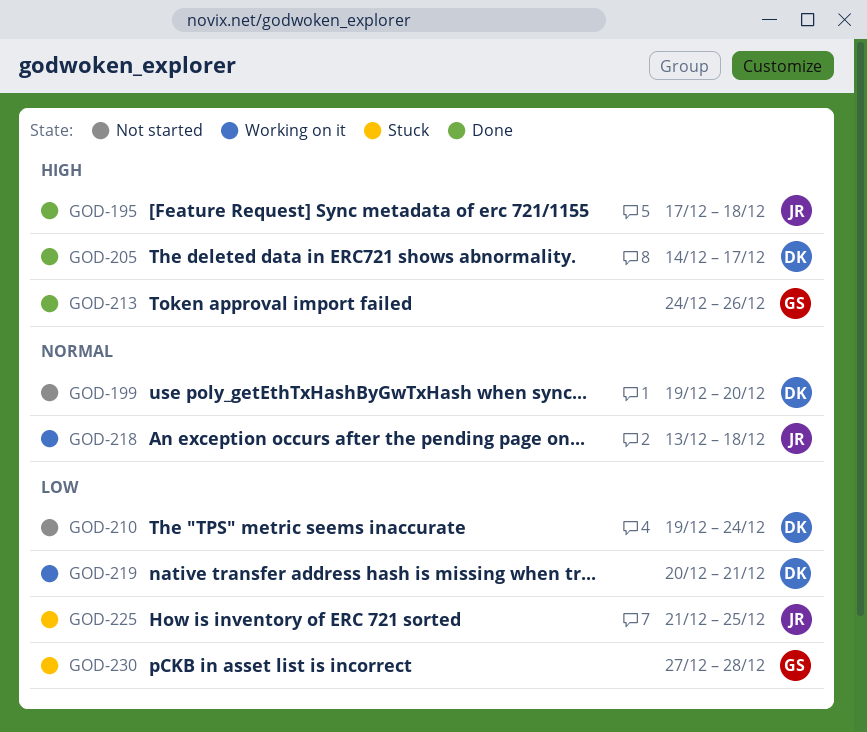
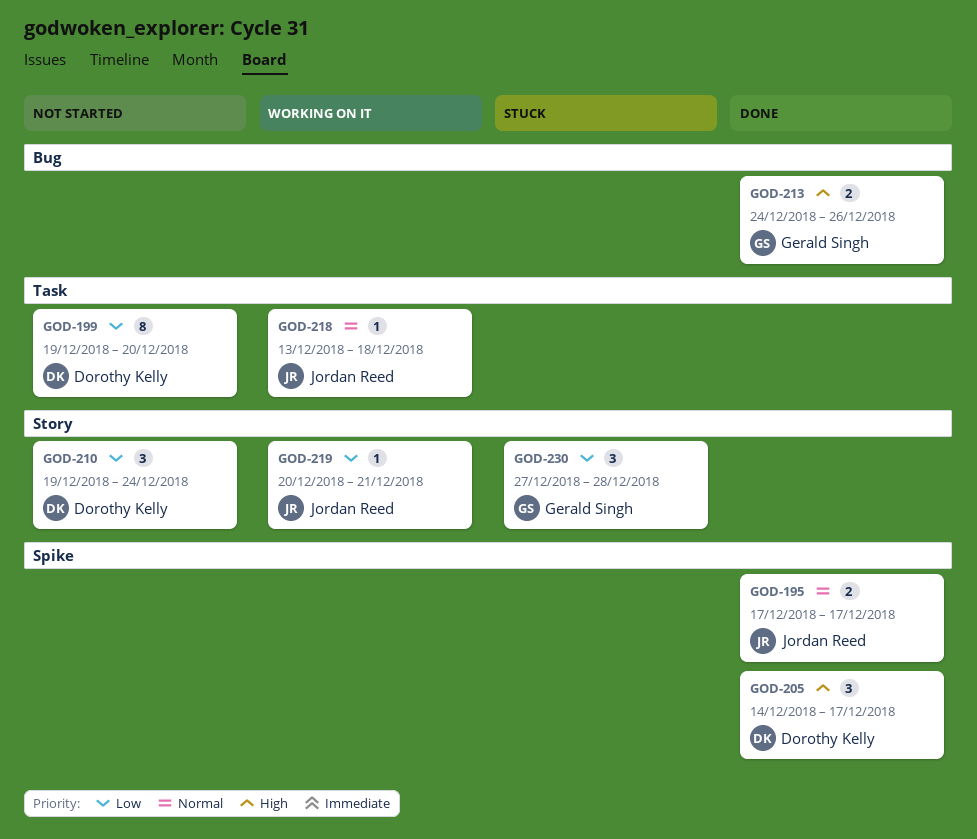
GOD-195, priority: High -> Normal
GOD-195, due: Dec 18 -> Dec 17
GOD-199, priority: Normal -> Low
GOD-219, owner: Dorothy Kelly -> Jordan Reed
GOD-225: present -> none

